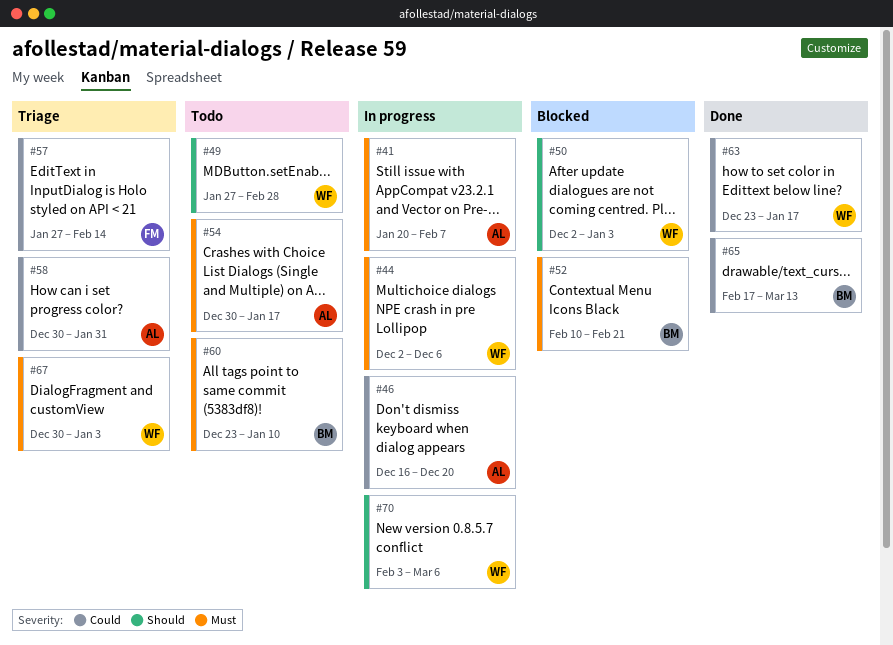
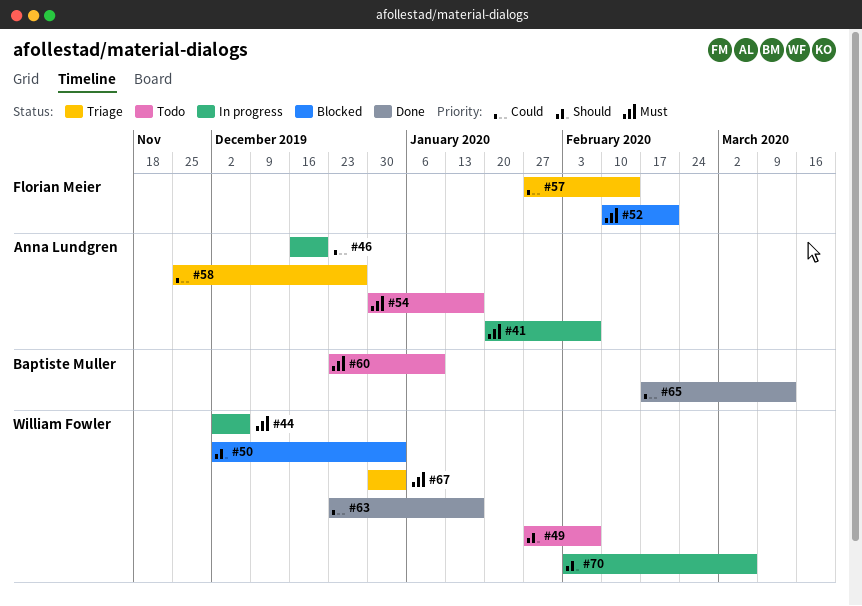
#49, due: Feb 28 -> Feb 7
#52, owner: Baptiste Muller -> Florian Meier
#58, start: Dec 30 -> Nov 25
#58, due: Jan 31 -> Dec 27

